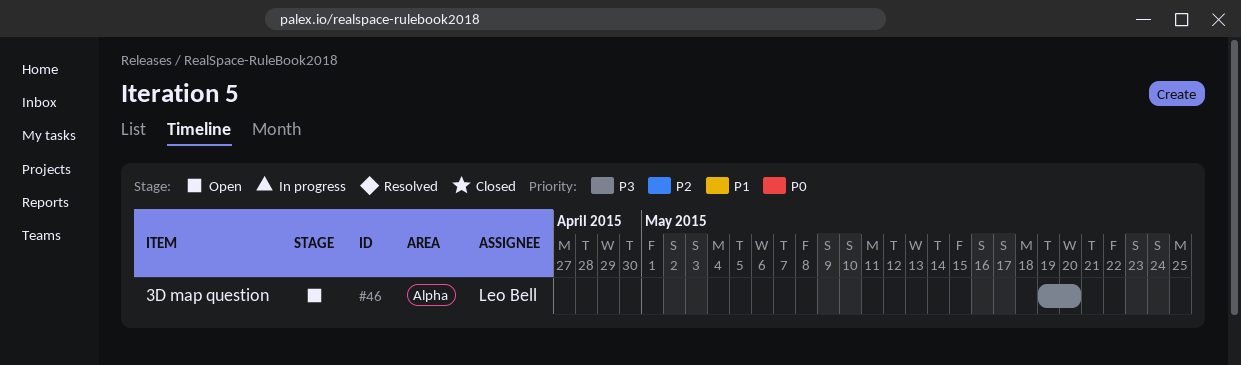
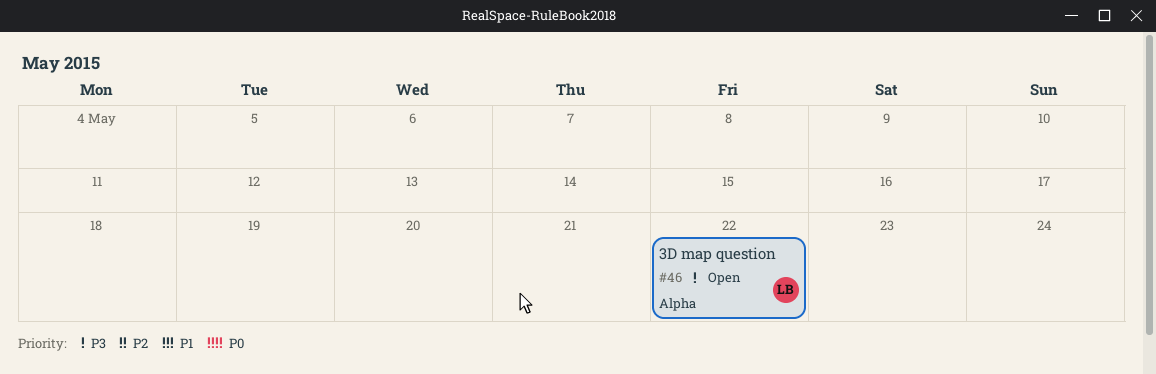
#46, due: May 20 -> May 22

